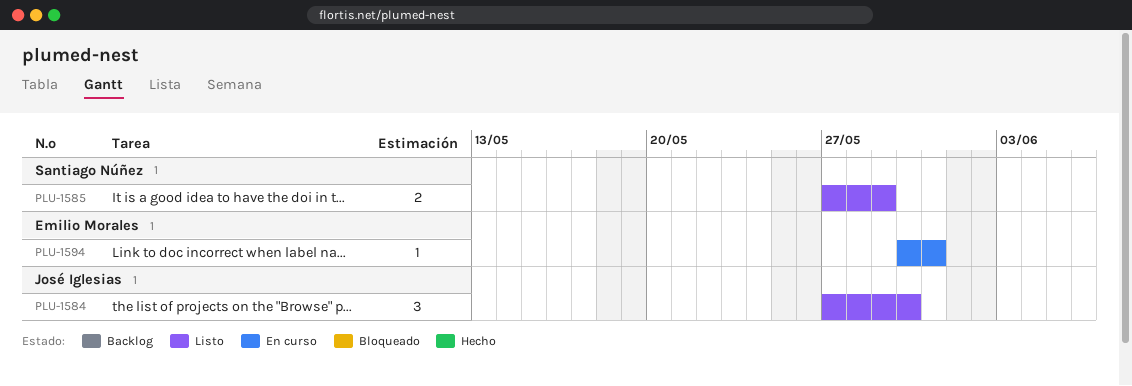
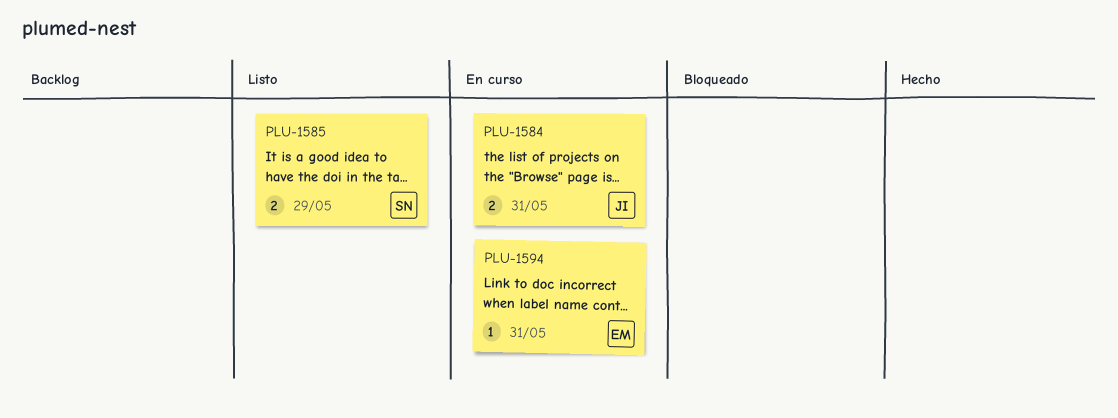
PLU-1584, status: Listo -> En curso
PLU-1584, estimate: 3 -> 2
PLU-1584, due: May 30 -> May 31

